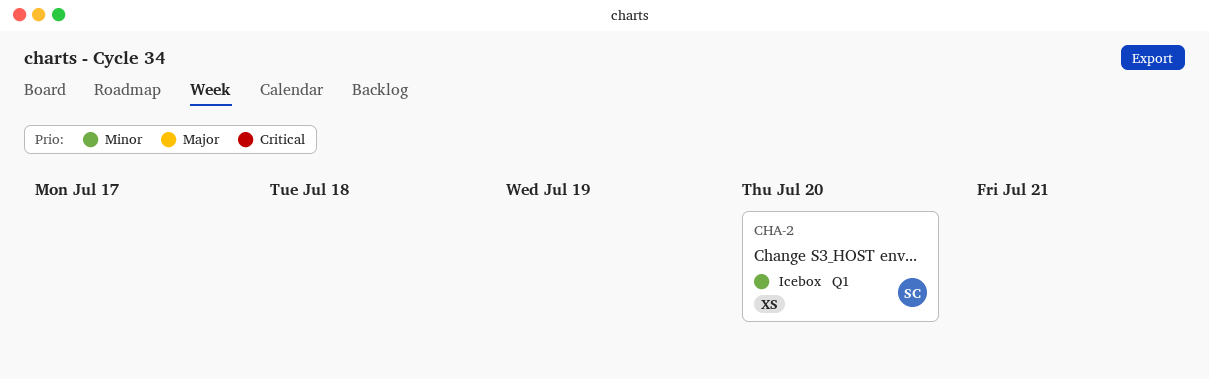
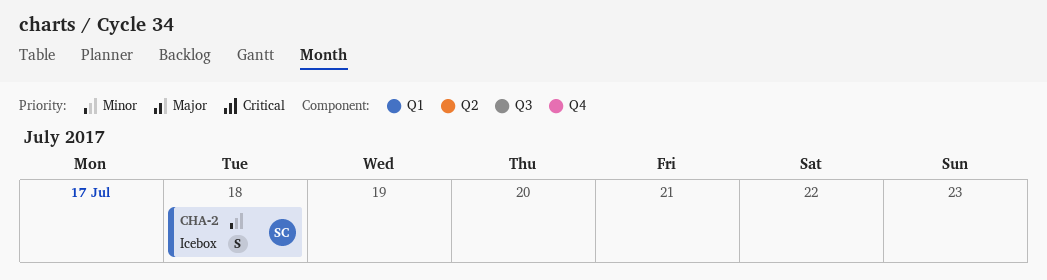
CHA-2, estimate: XS -> S
CHA-2, due: Jul 20 -> Jul 18

